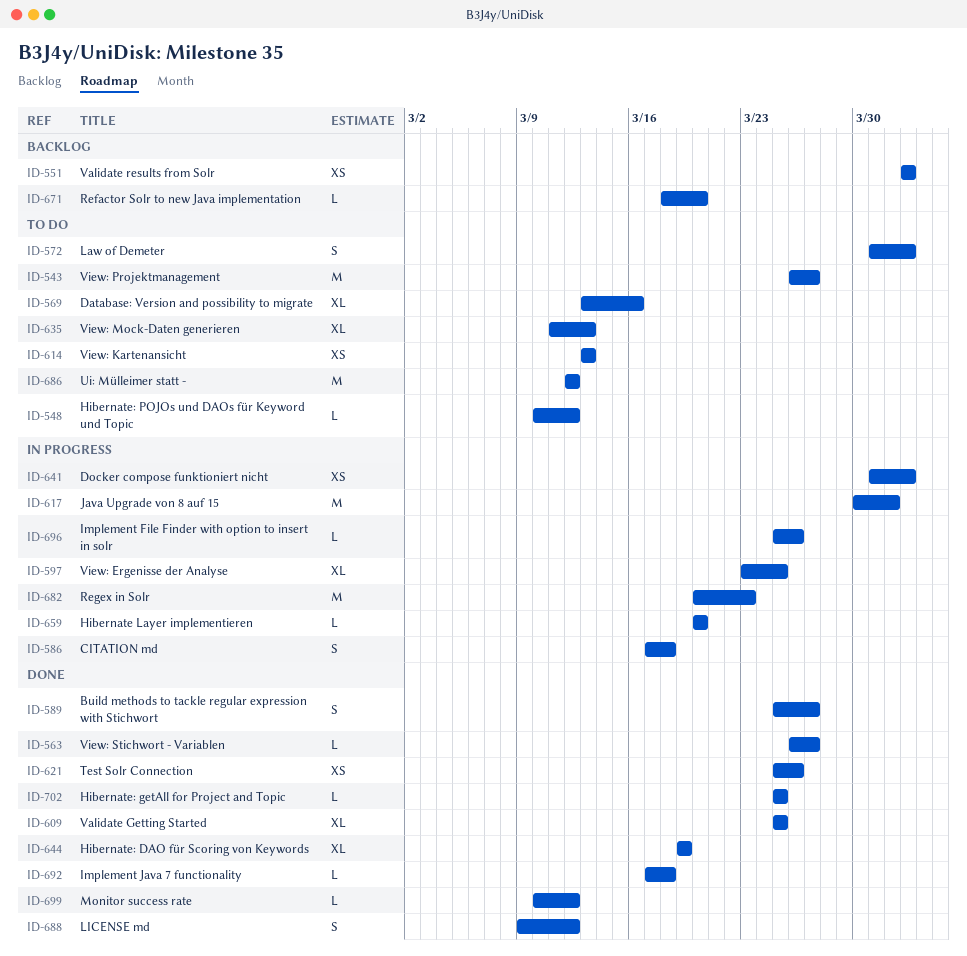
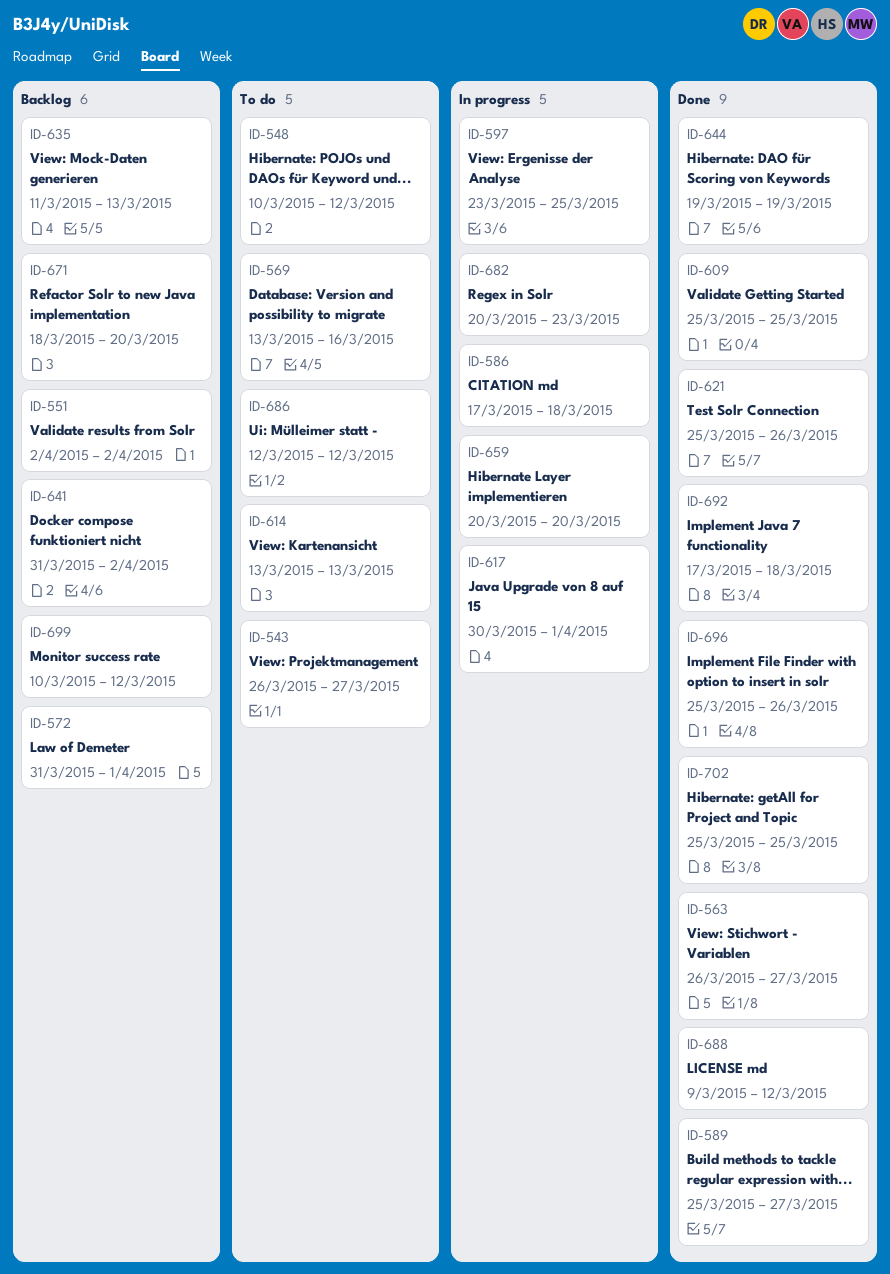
ID-572, status: To do -> Backlog
ID-572, due: Apr 2 -> Apr 1
ID-635, status: To do -> Backlog
ID-641, status: In progress -> Backlog
ID-696, status: In progress -> Done
ID-699, status: Done -> Backlog

